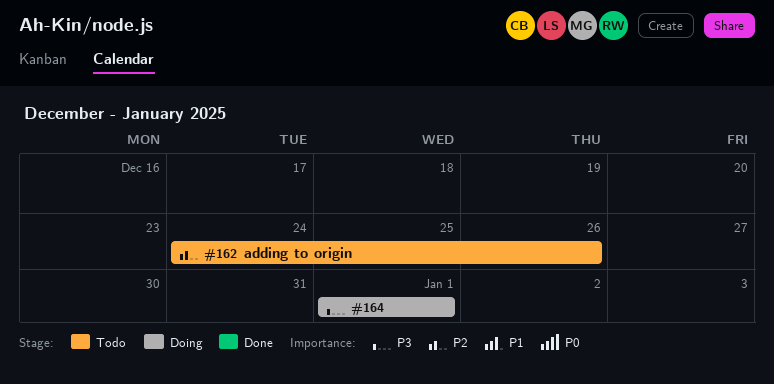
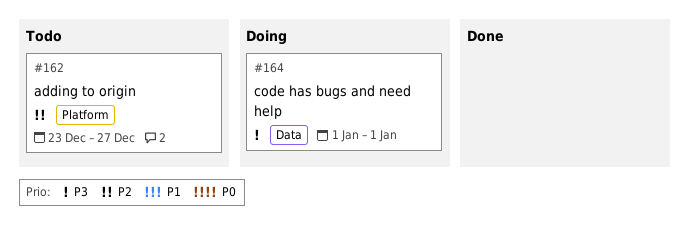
#162, start: Dec 24 -> Dec 23
#162, due: Dec 26 -> Dec 27

